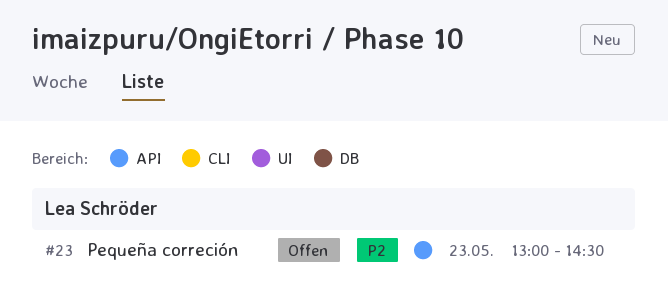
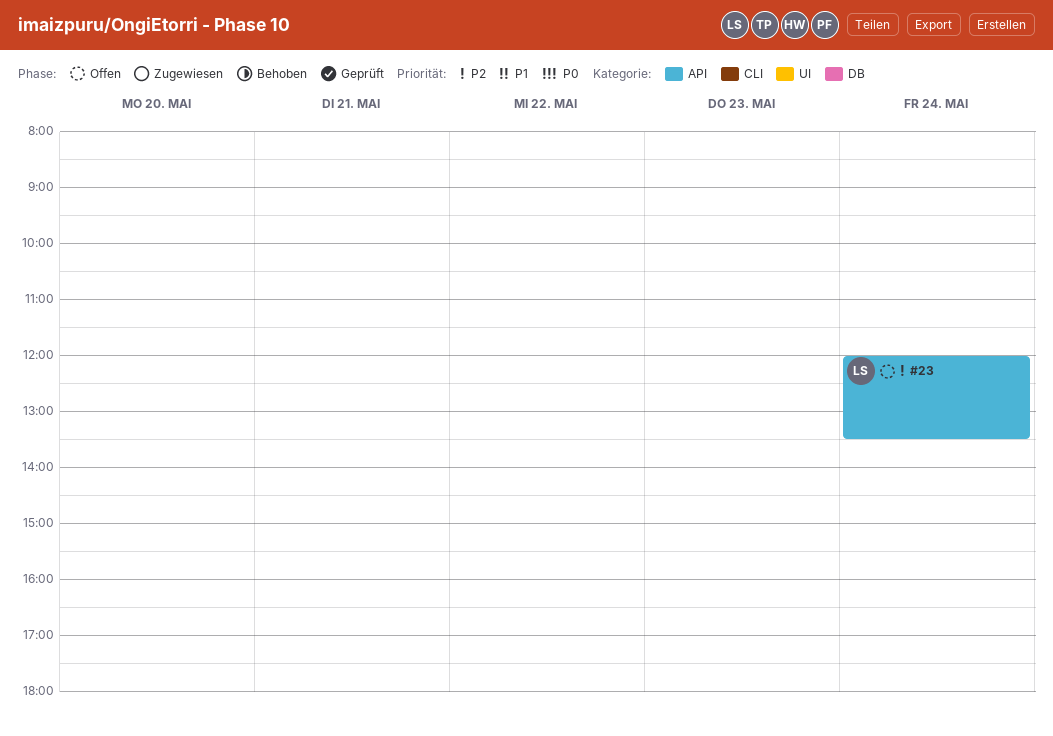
#23, day: May 23 -> May 24
#23, begins: 13:00 -> 12:00
#23, ends: 14:30 -> 13:30

